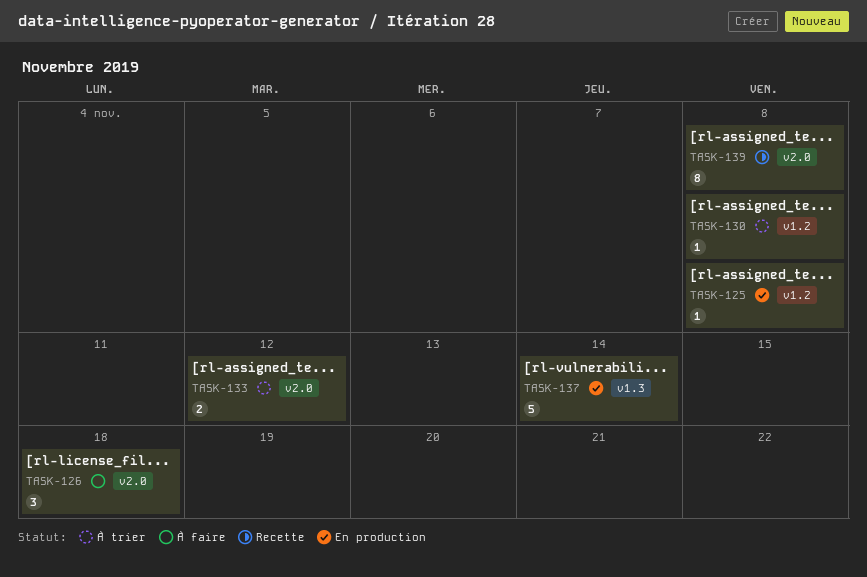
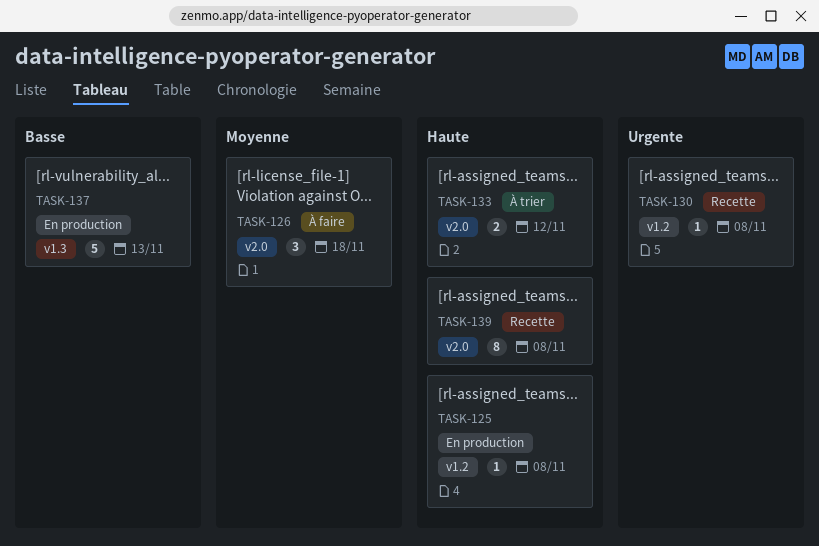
TASK-130, status: À trier -> Recette
TASK-137, due: Nov 14 -> Nov 13

